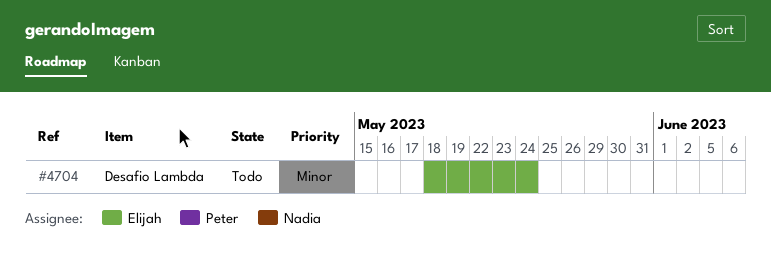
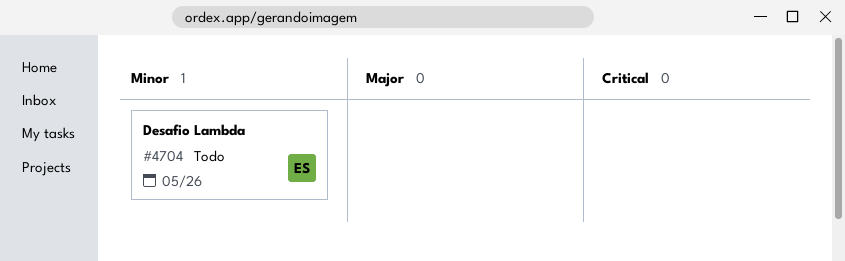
#4704, due: May 24 -> May 26

